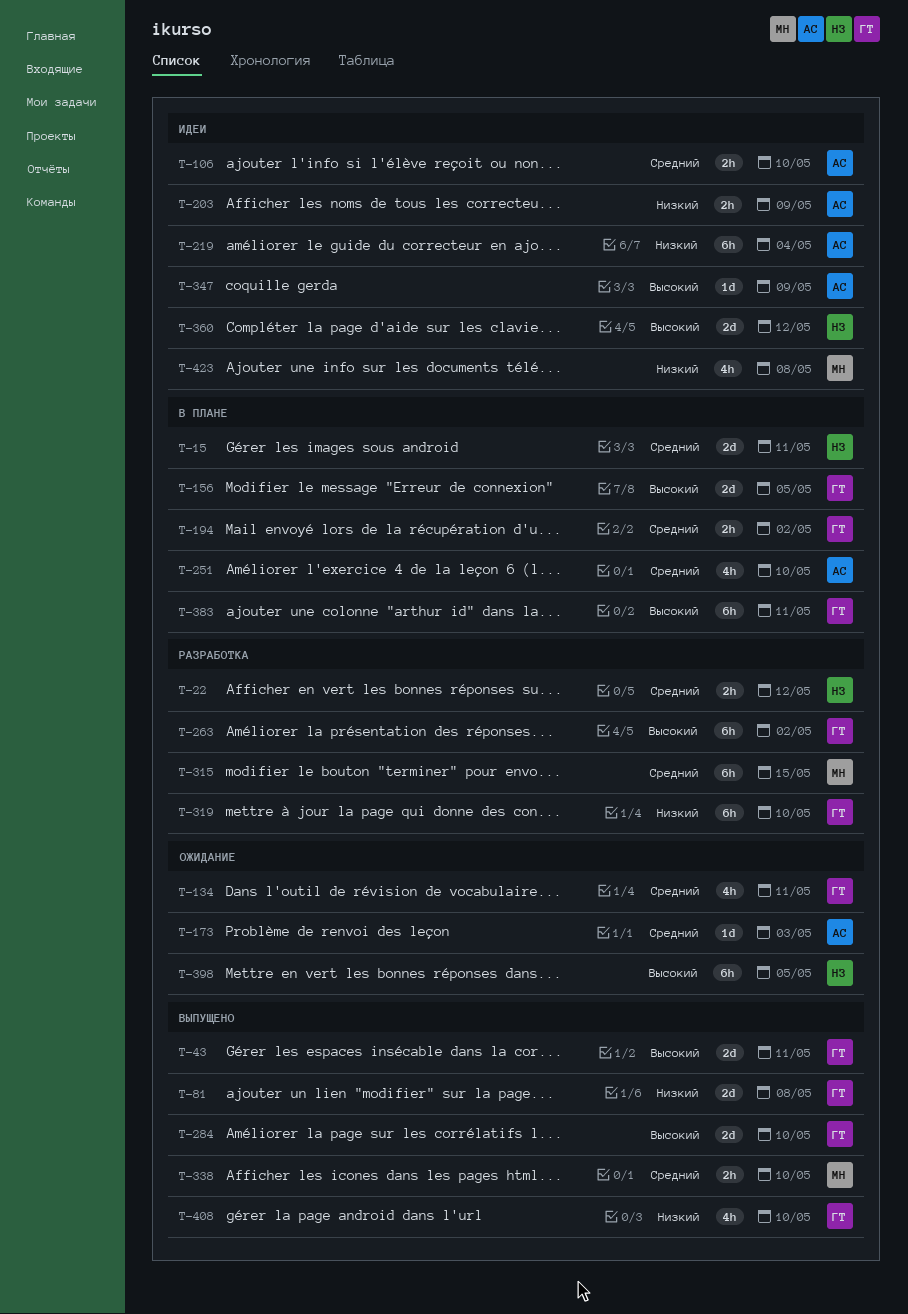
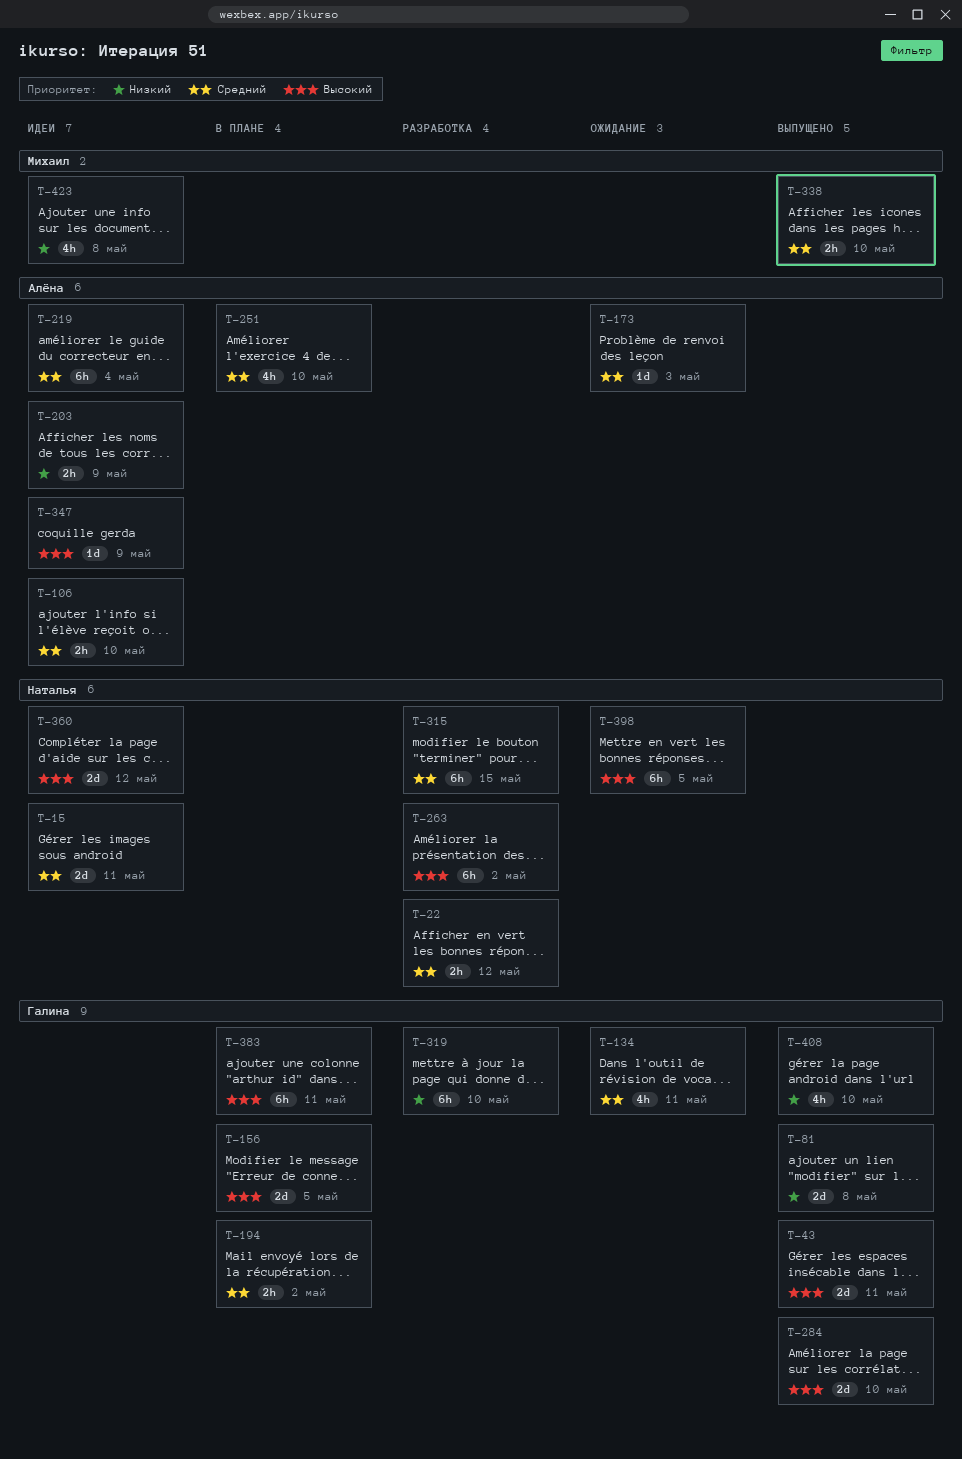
T-15, status: В плане -> Идеи
T-219, priority: Низкий -> Средний
T-263, owner: Галина -> Наталья
T-315, owner: Михаил -> Наталья

